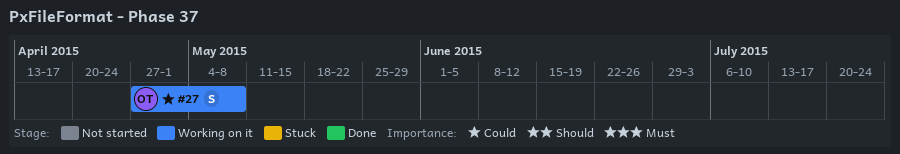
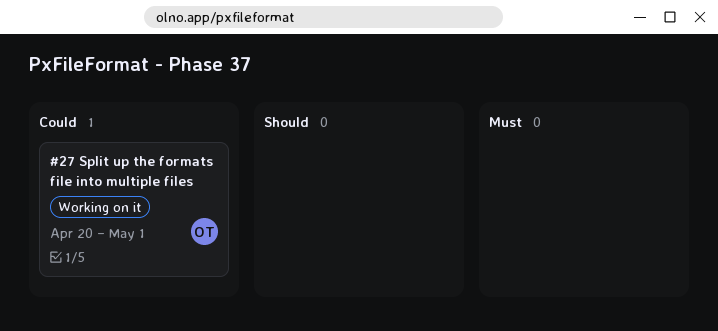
#27, start: Apr 27 -> Apr 20
#27, due: May 8 -> May 1

